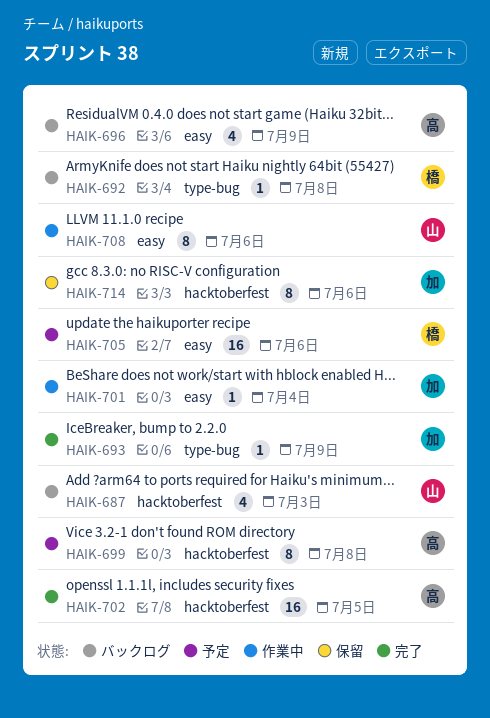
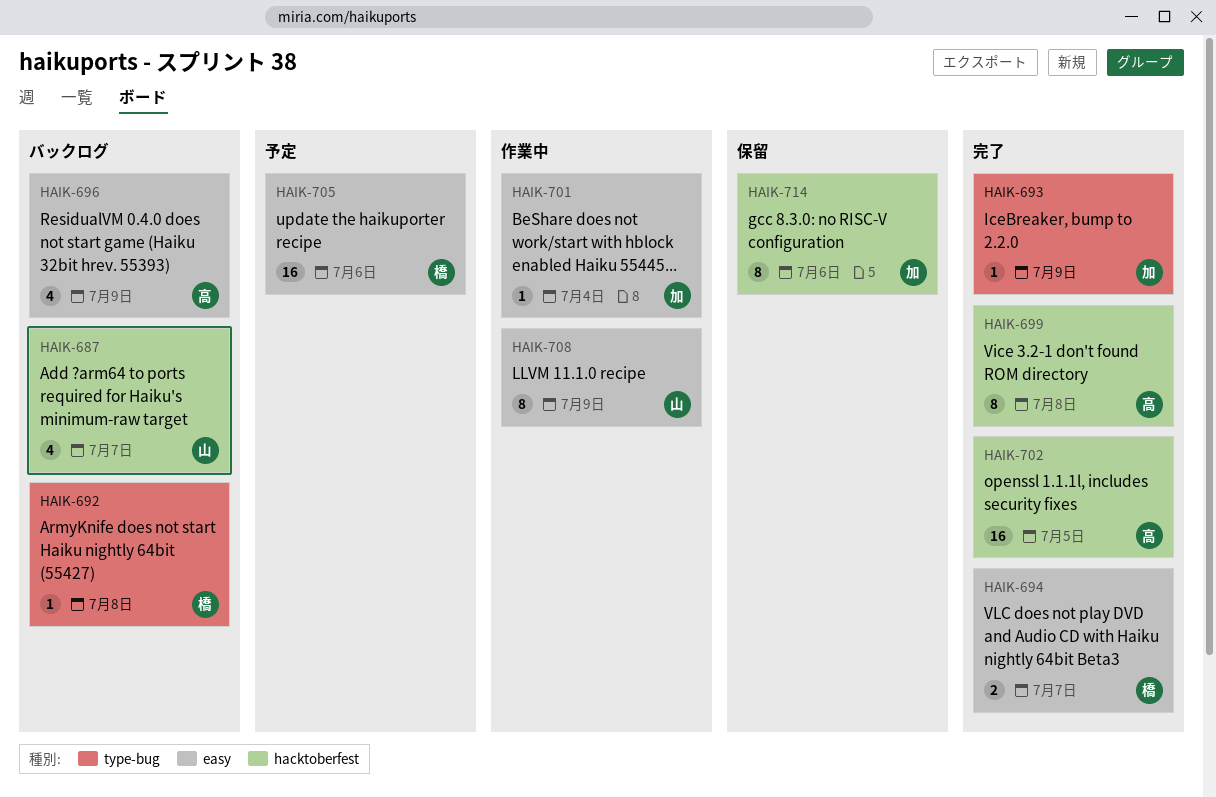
HAIK-687, due: Jul 3 -> Jul 7
HAIK-694: none -> present
HAIK-699, status: 予定 -> 完了
HAIK-708, due: Jul 6 -> Jul 9

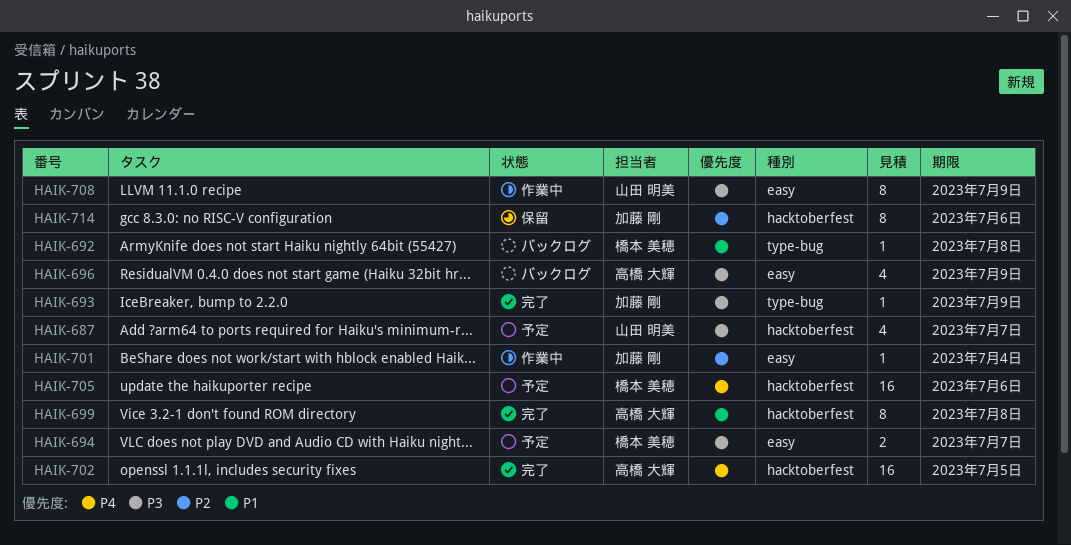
HAIK-687, status: バックログ -> 予定
HAIK-694, status: 完了 -> 予定
HAIK-705, label: easy -> hacktoberfest

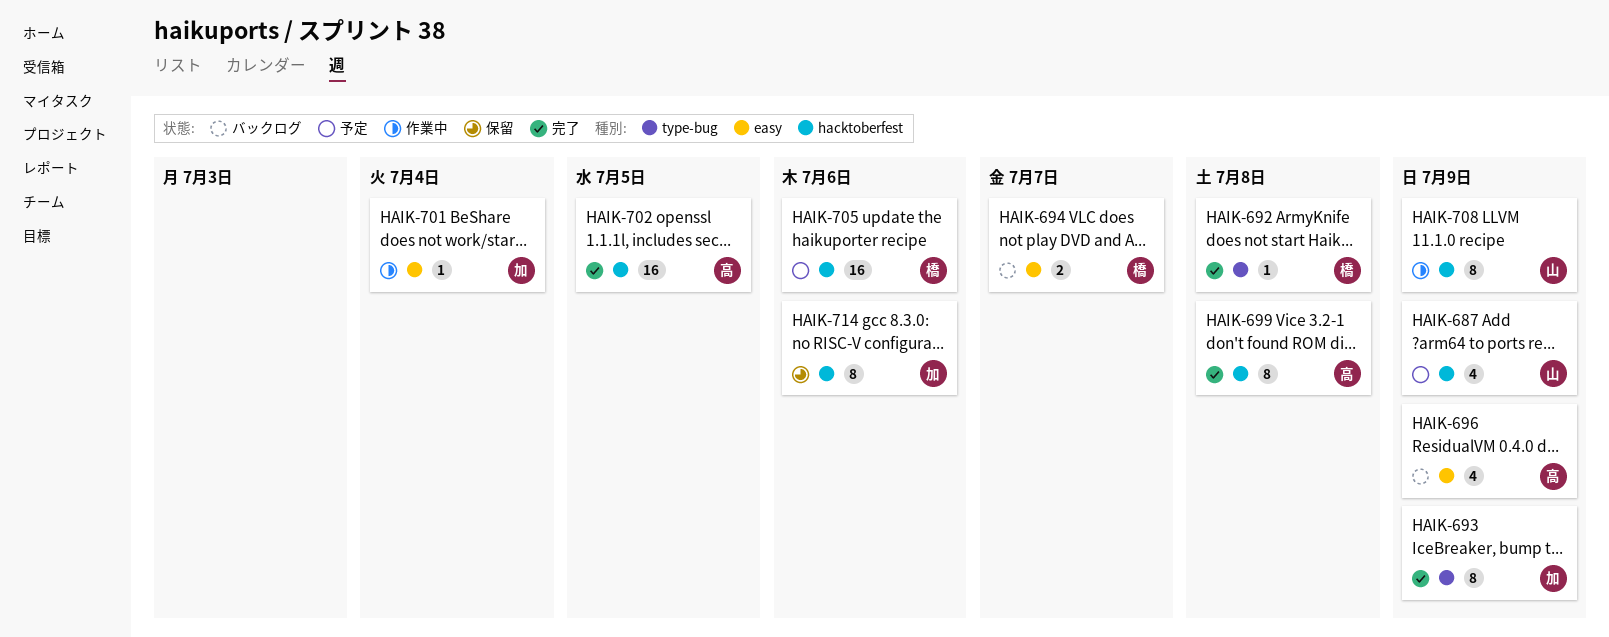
HAIK-687, due: Jul 7 -> Jul 9
HAIK-692, status: バックログ -> 完了
HAIK-693, estimate: 1 -> 8
HAIK-694, status: 予定 -> バックログ
HAIK-708, label: easy -> hacktoberfest

